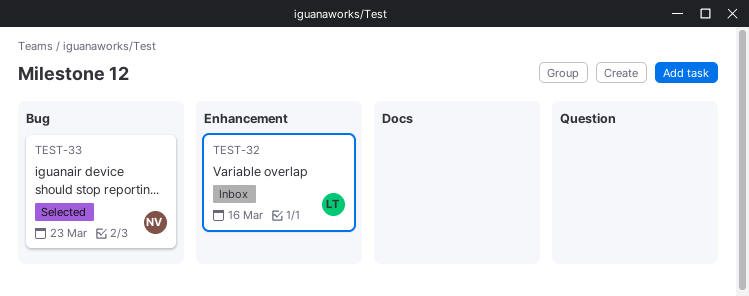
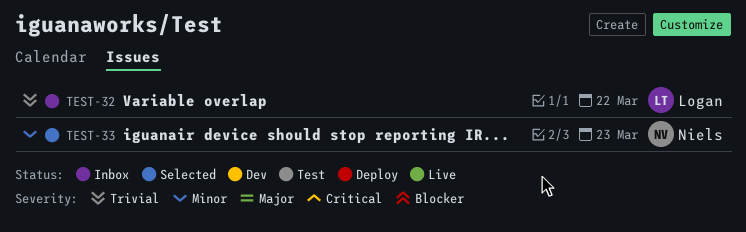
TEST-32, due: Mar 16 -> Mar 22

